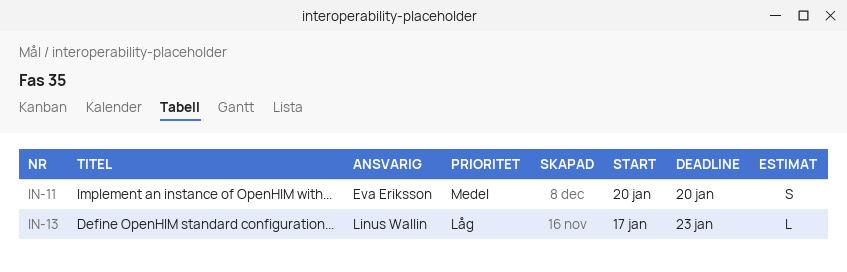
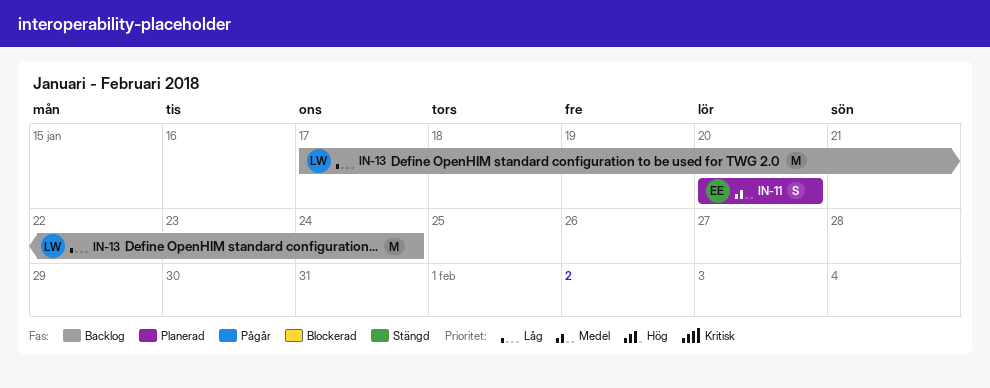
IN-13, estimate: L -> M
IN-13, due: Jan 23 -> Jan 24

